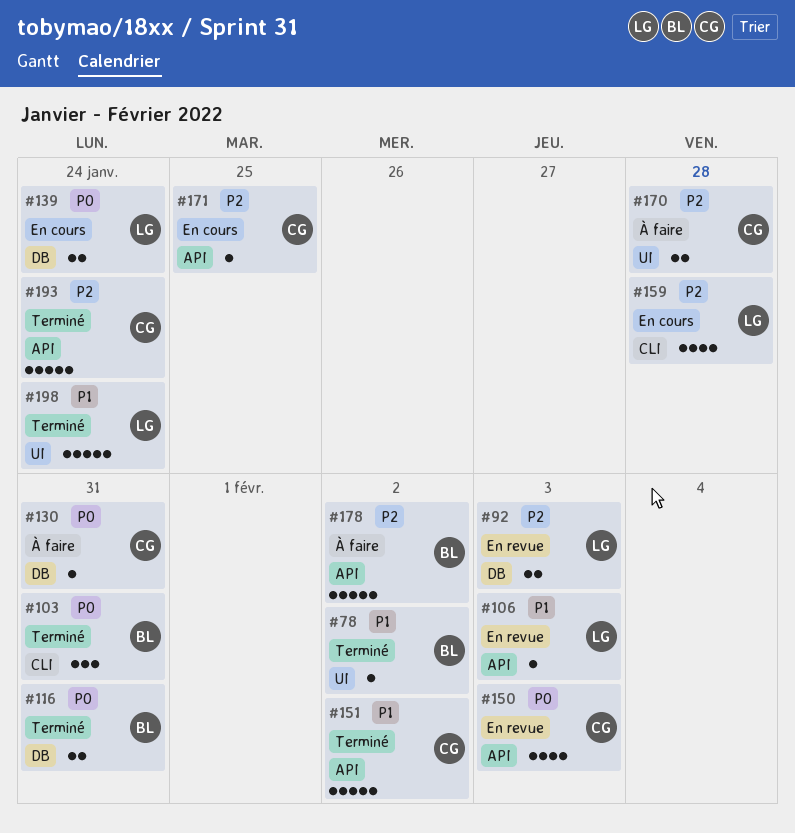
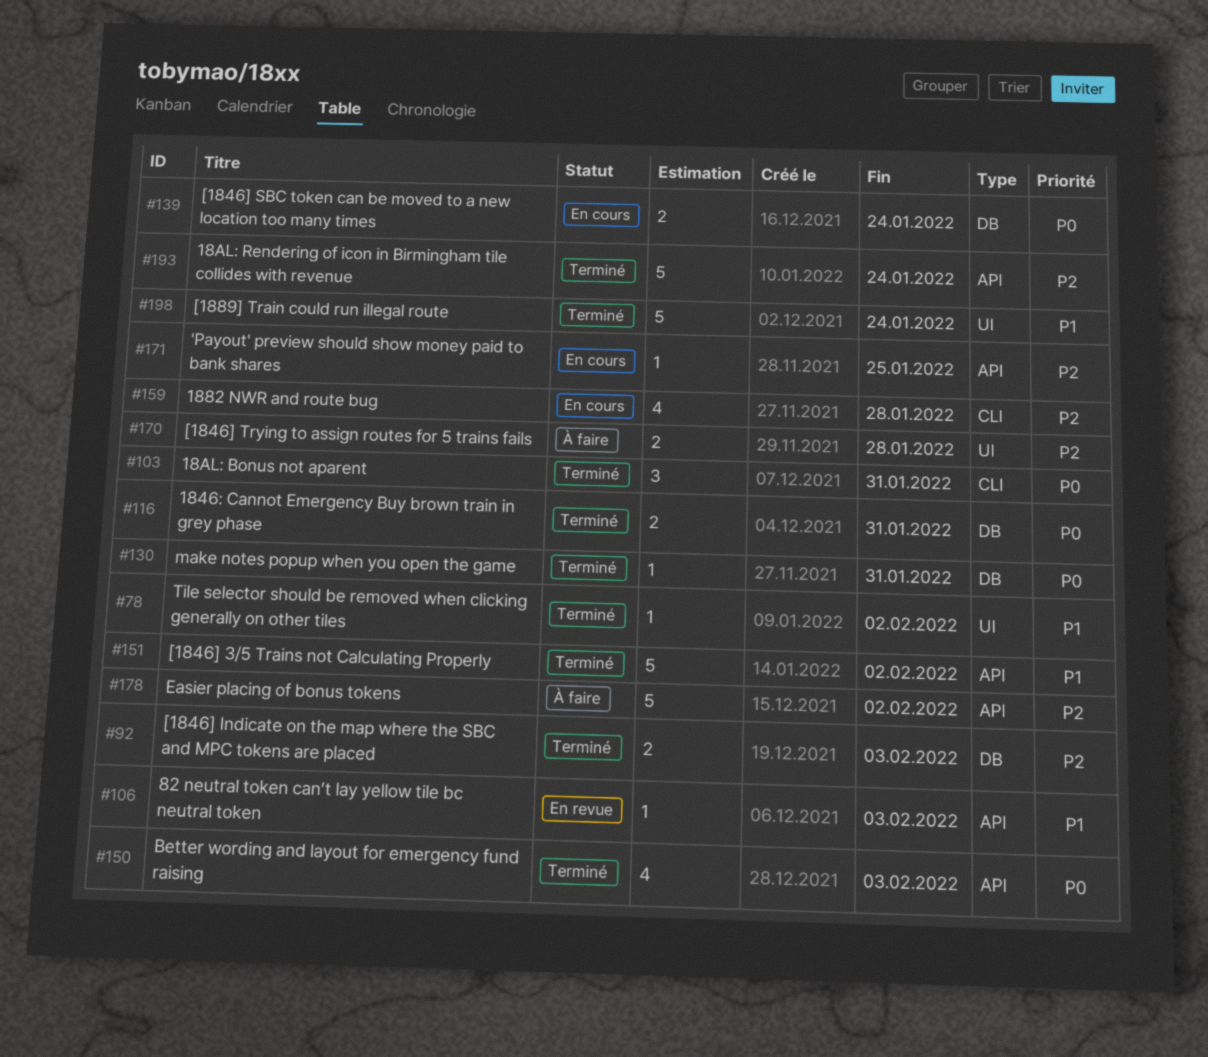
#92, status: En revue -> Terminé
#130, status: À faire -> Terminé
#150, status: En revue -> Terminé

